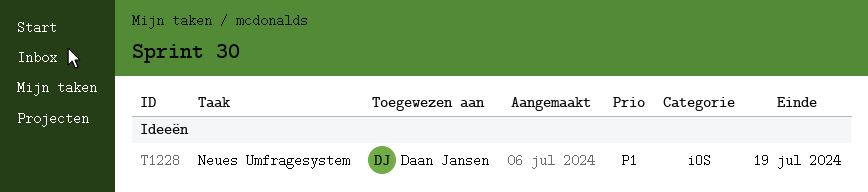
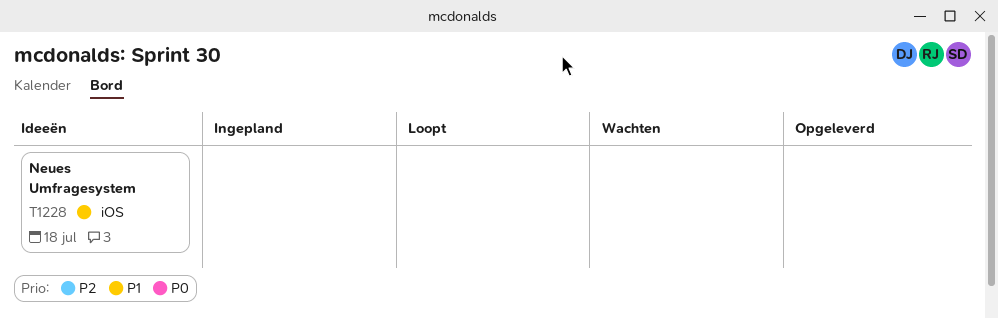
T1228, due: Jul 19 -> Jul 18

